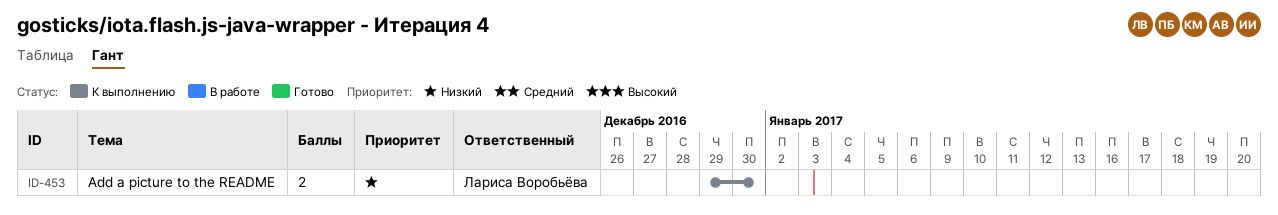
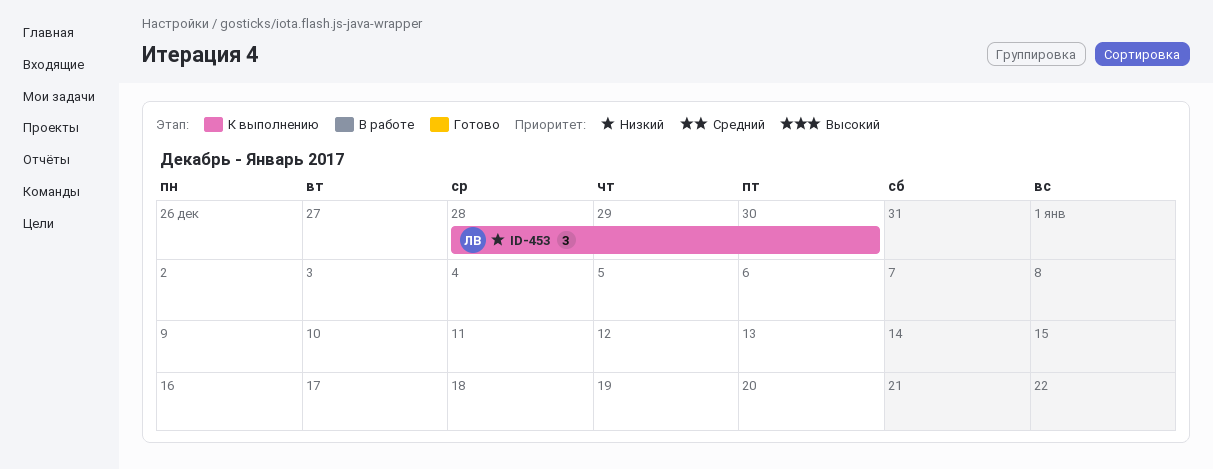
ID-453, estimate: 2 -> 3
ID-453, start: Dec 29 -> Dec 28

